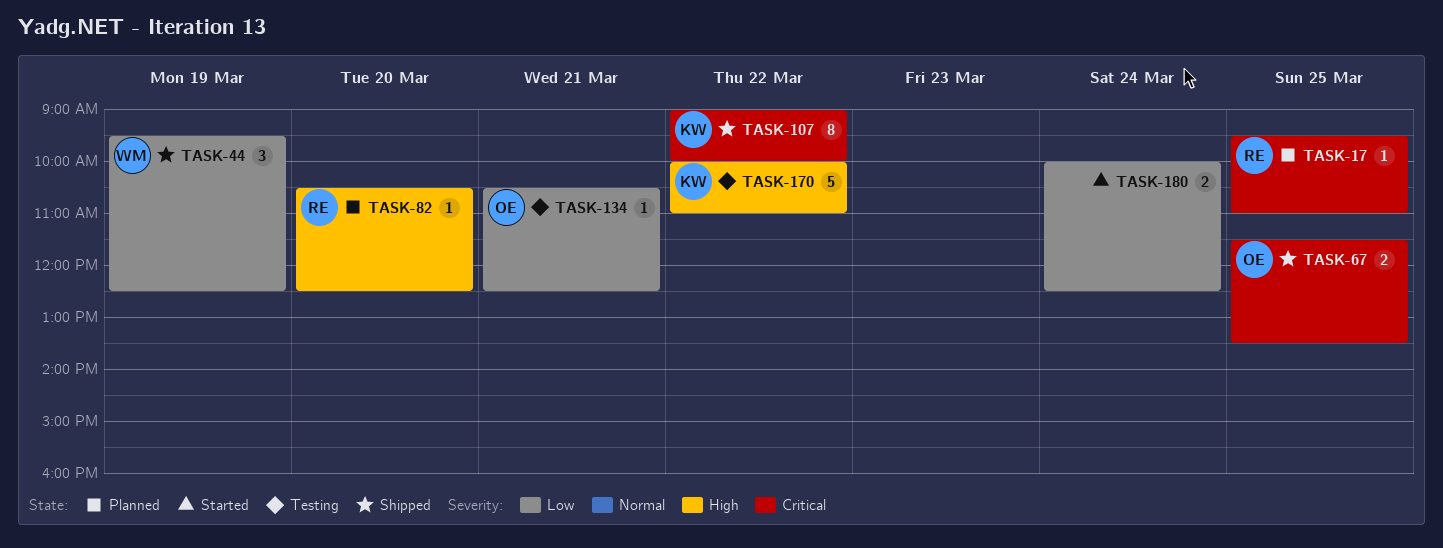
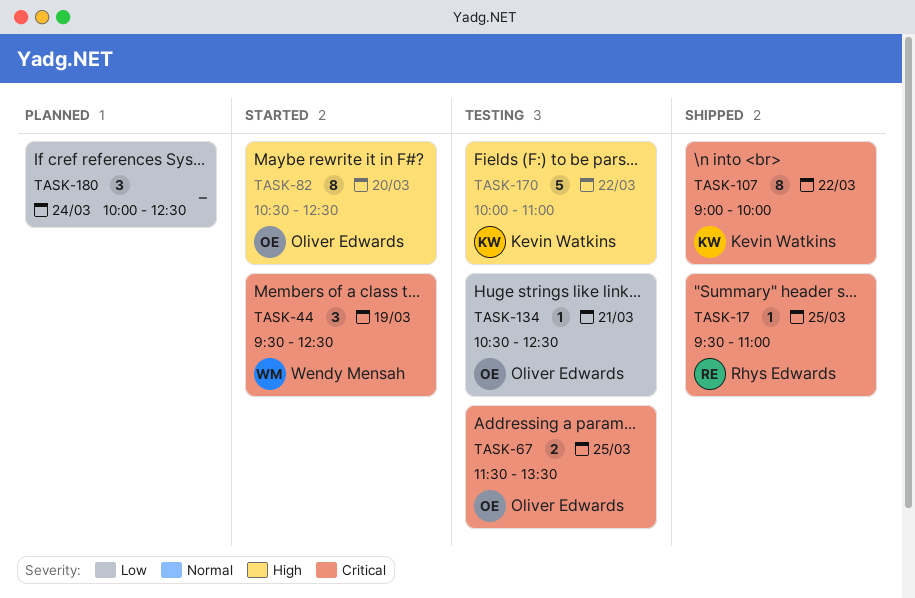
TASK-17, status: Planned -> Shipped
TASK-44, status: Shipped -> Started
TASK-44, priority: Low -> Critical
TASK-67, status: Shipped -> Testing
TASK-82, status: Planned -> Started
TASK-82, owner: Rhys Edwards -> Oliver Edwards
TASK-82, estimate: 1 -> 8
TASK-180, status: Started -> Planned
TASK-180, estimate: 2 -> 3

